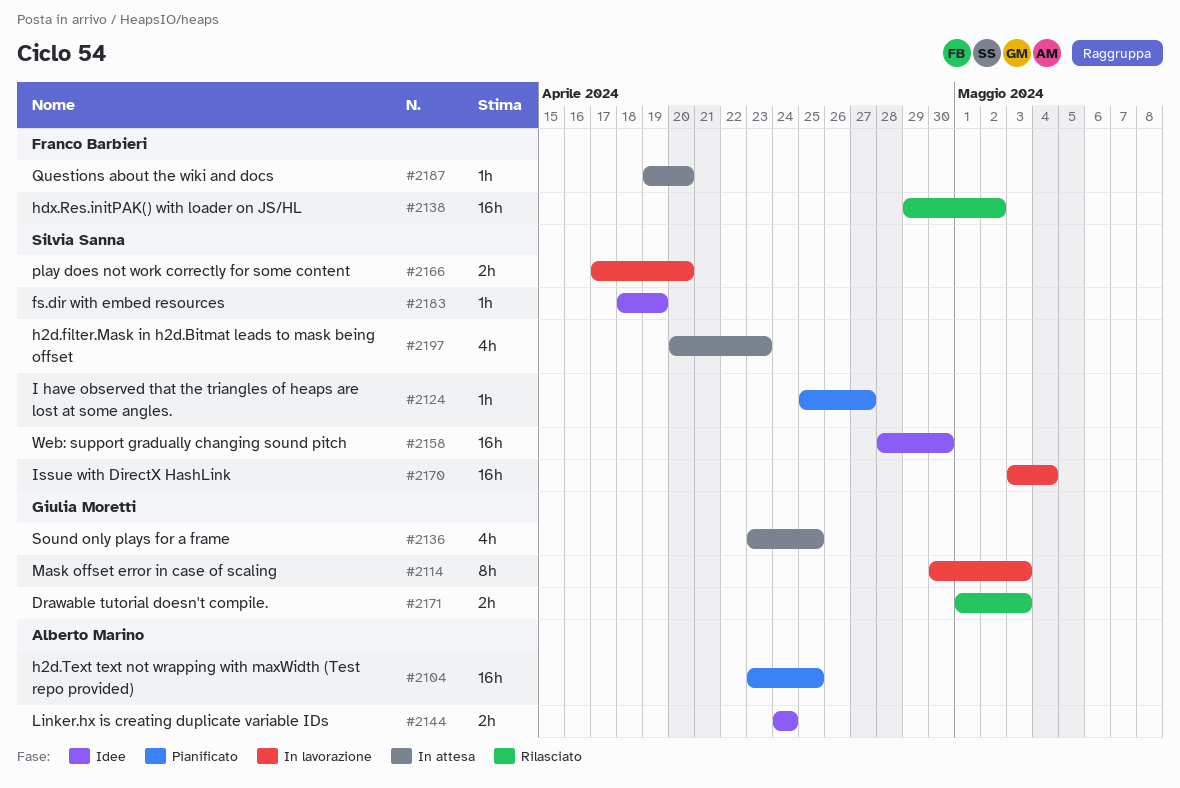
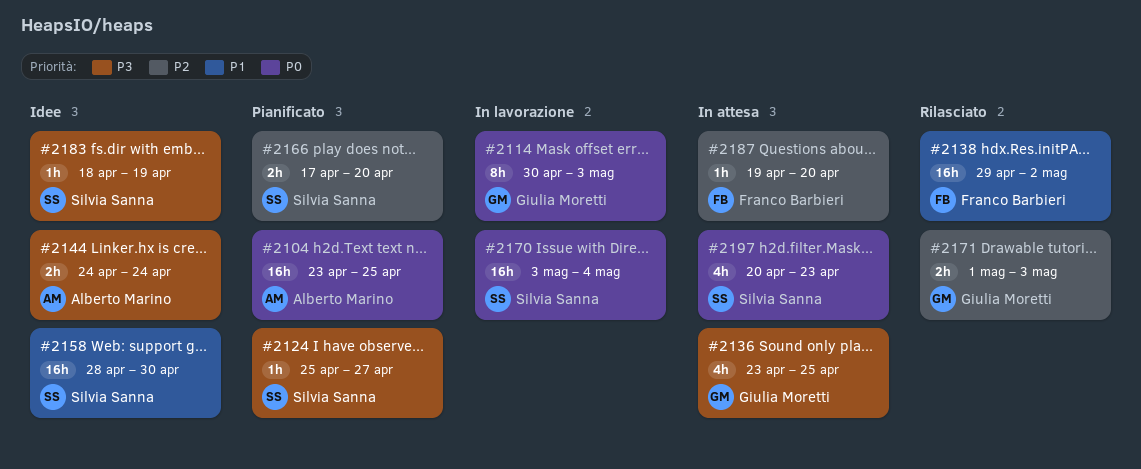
#2166, status: In lavorazione -> Pianificato

